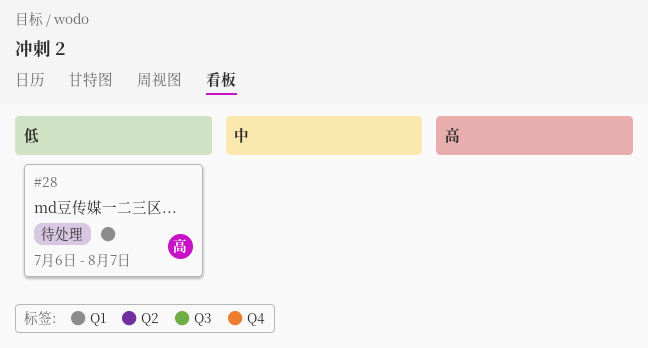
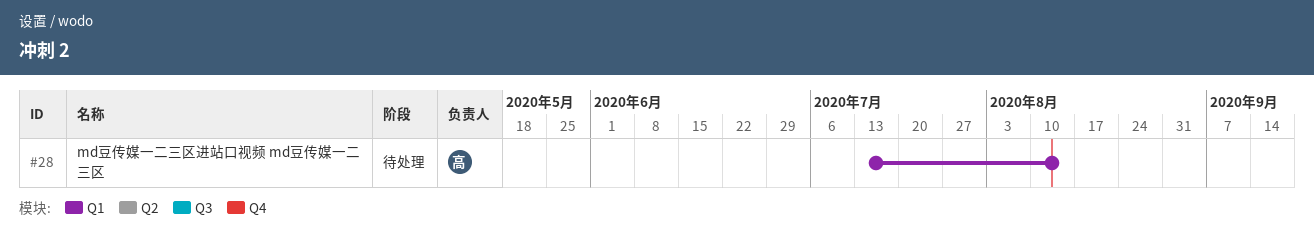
#28, start: Jul 6 -> Jul 13
#28, due: Aug 7 -> Aug 14

